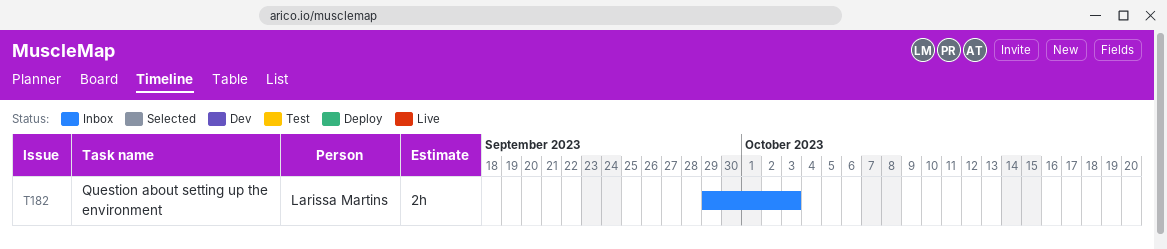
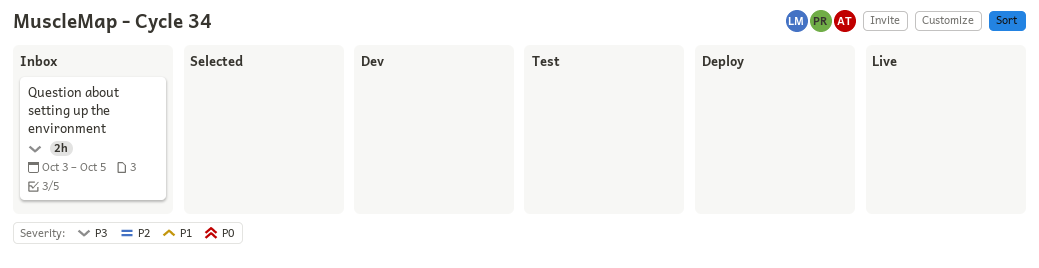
Question about setting up the environment, start: Sep 29 -> Oct 3
Question about setting up the environment, due: Oct 3 -> Oct 5

